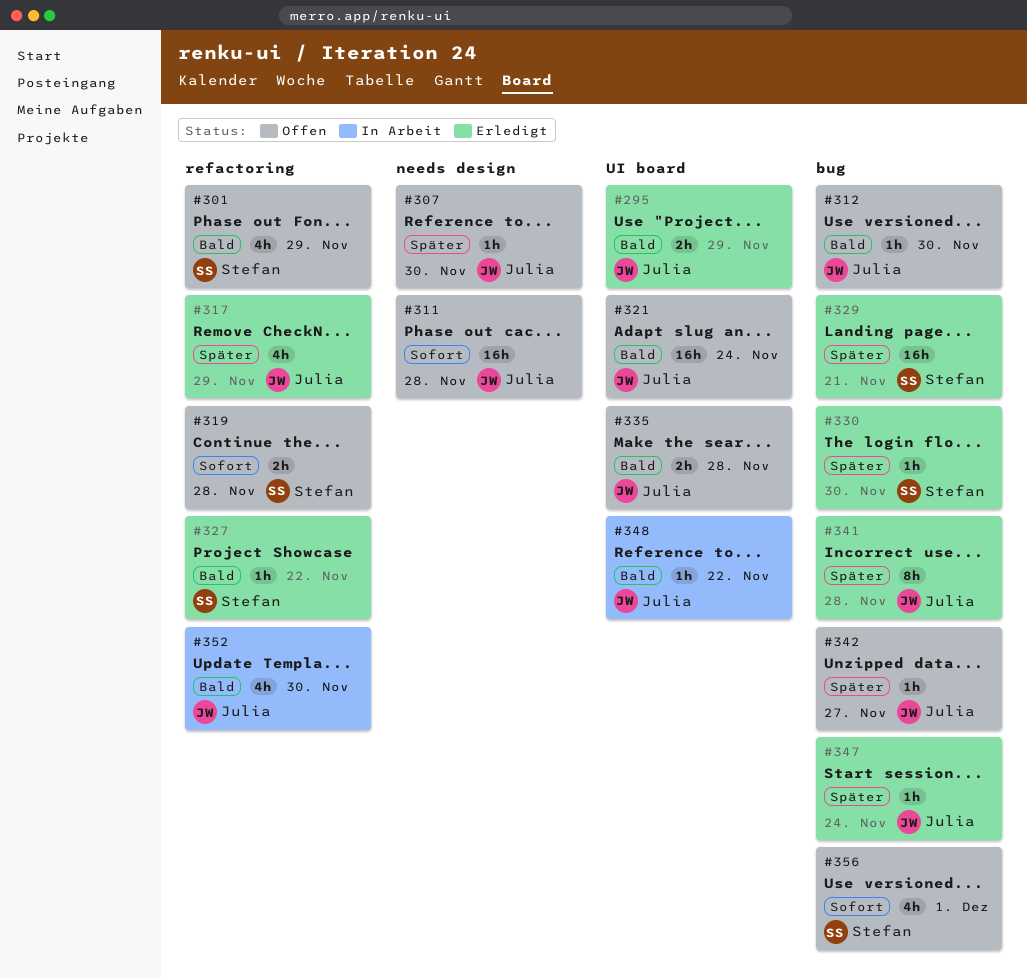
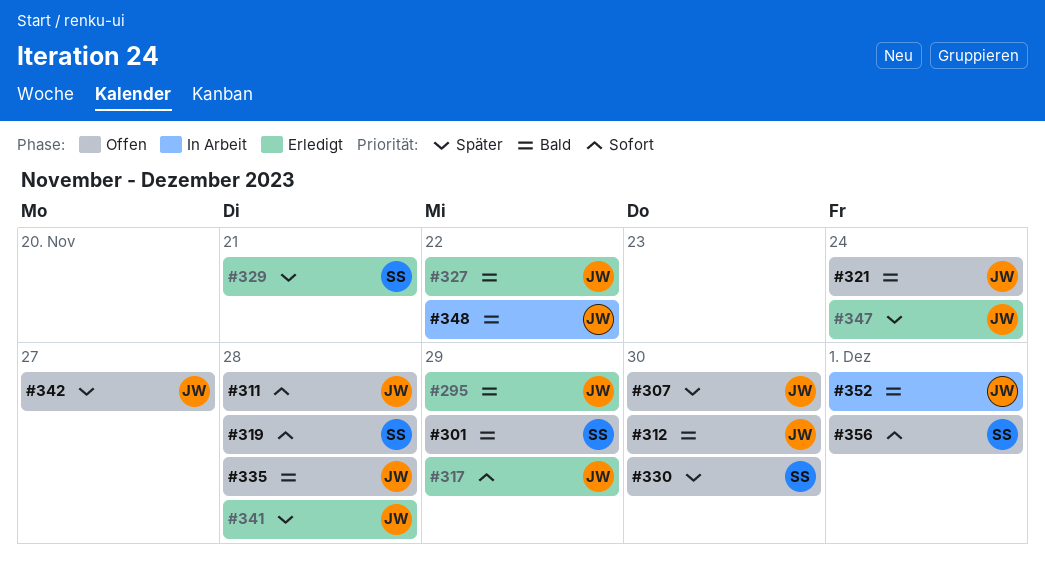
#317, priority: Später -> Sofort
#327, owner: Stefan -> Julia
#330, status: Erledigt -> Offen
#352, due: Nov 30 -> Dec 1

